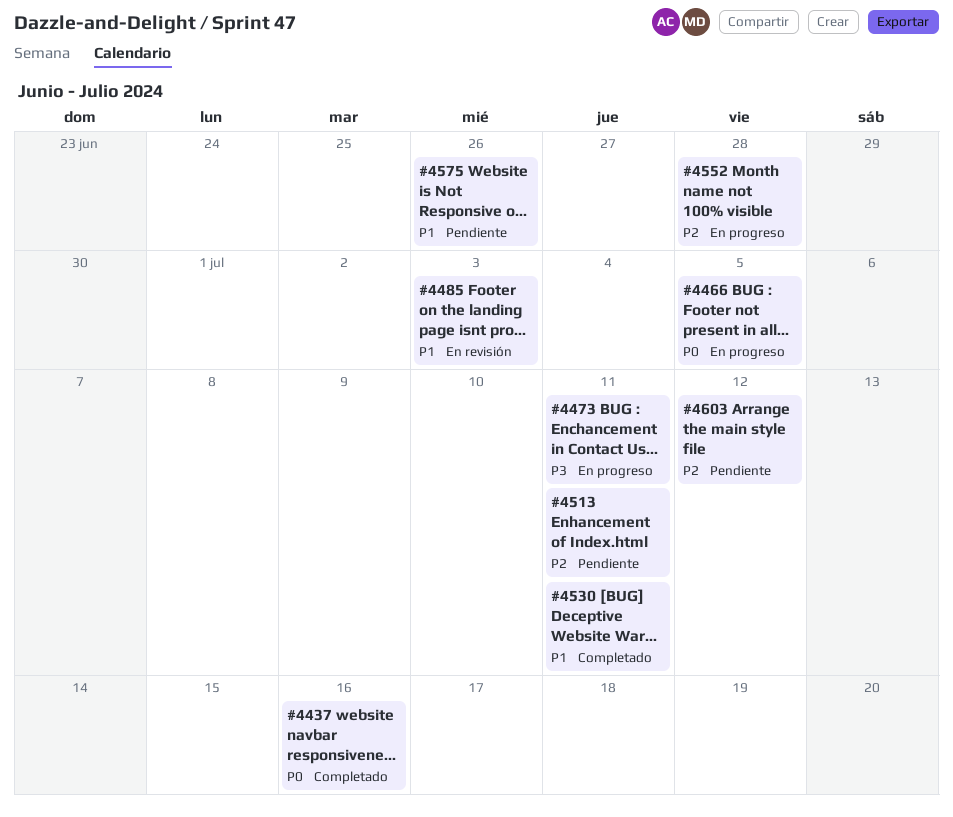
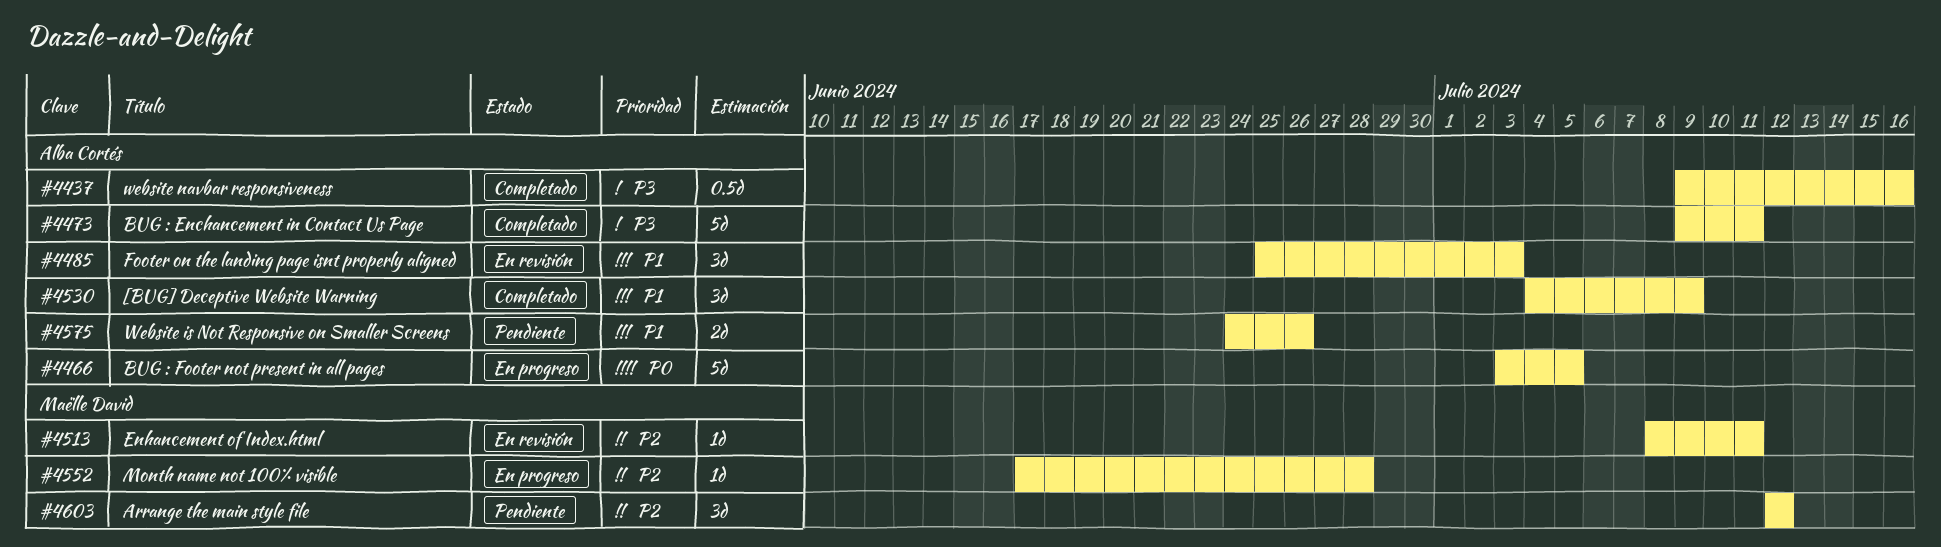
#4437, priority: P0 -> P3
#4473, status: En progreso -> Completado
#4513, status: Pendiente -> En revisión
#4530, due: Jul 11 -> Jul 9

